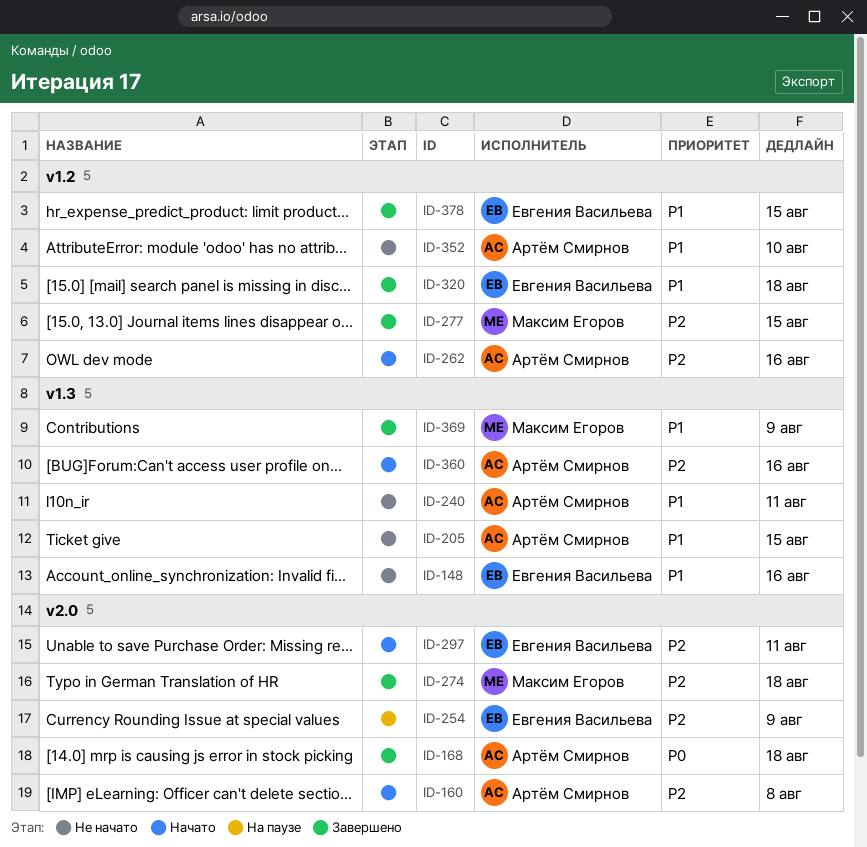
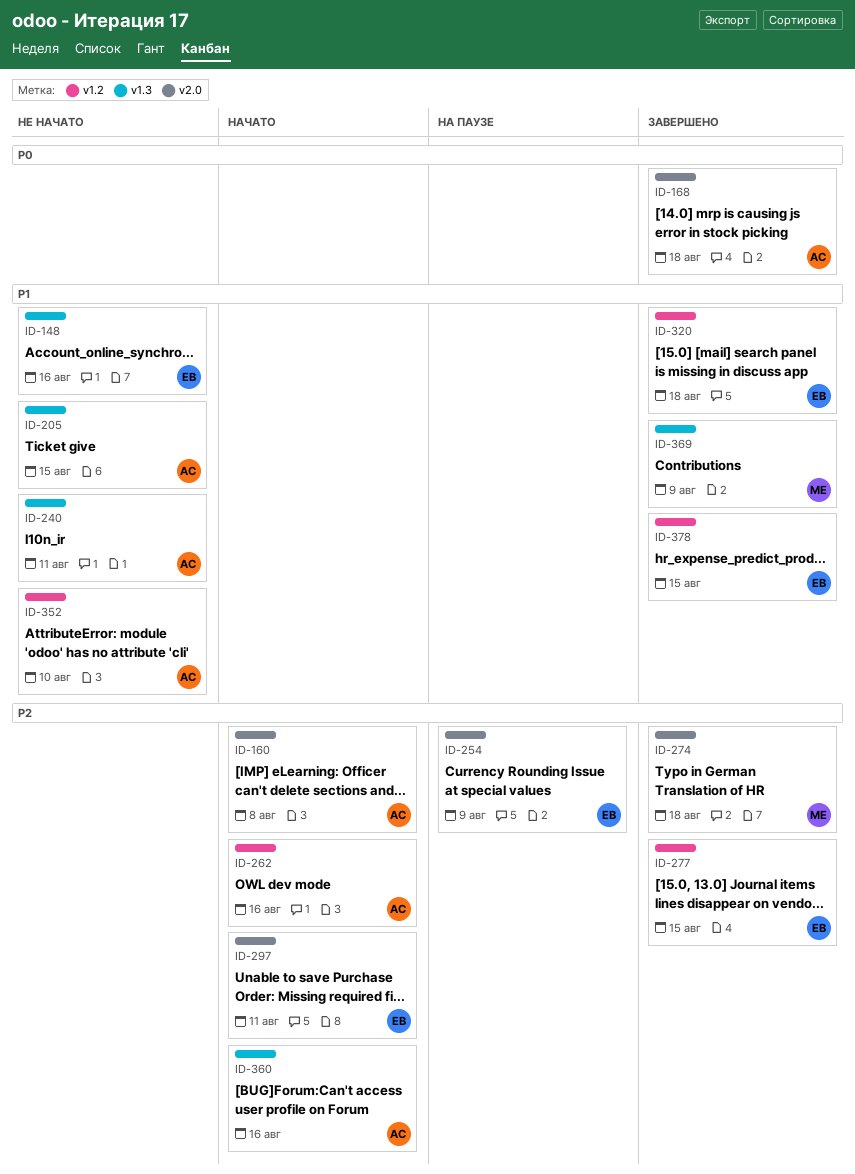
ID-277, owner: Максим Егоров -> Евгения Васильева

